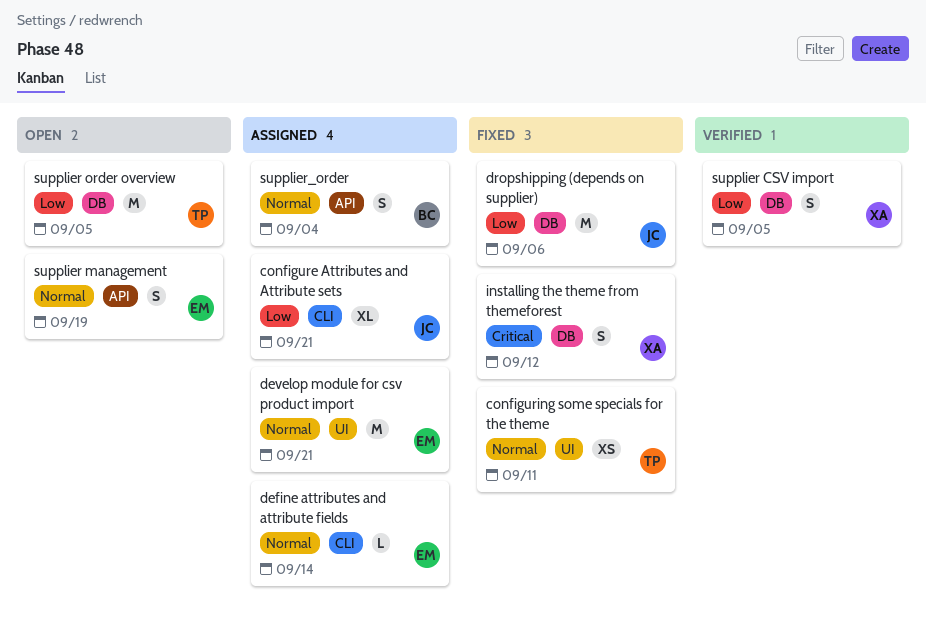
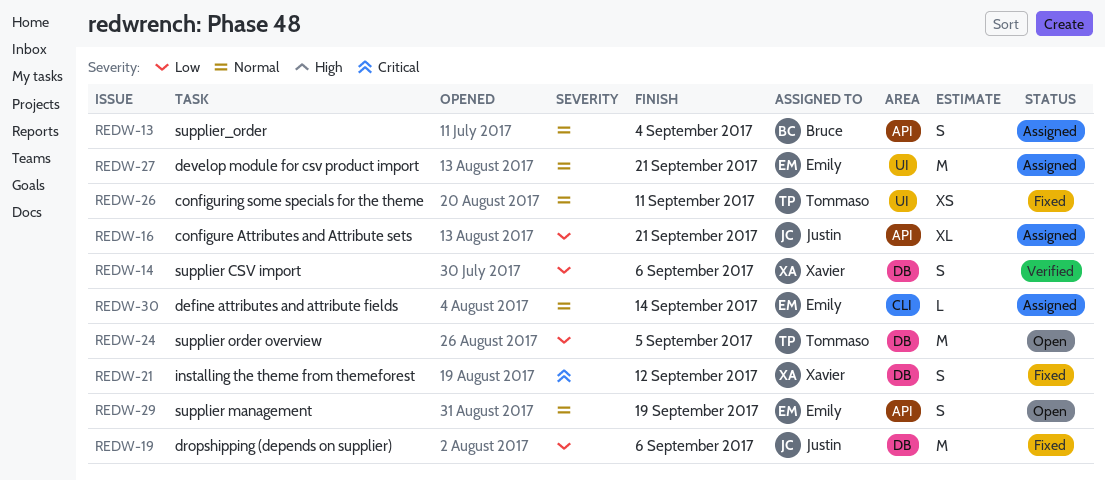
configure Attributes and Attribute sets, label: CLI -> API
supplier CSV import, due: Sep 5 -> Sep 6

